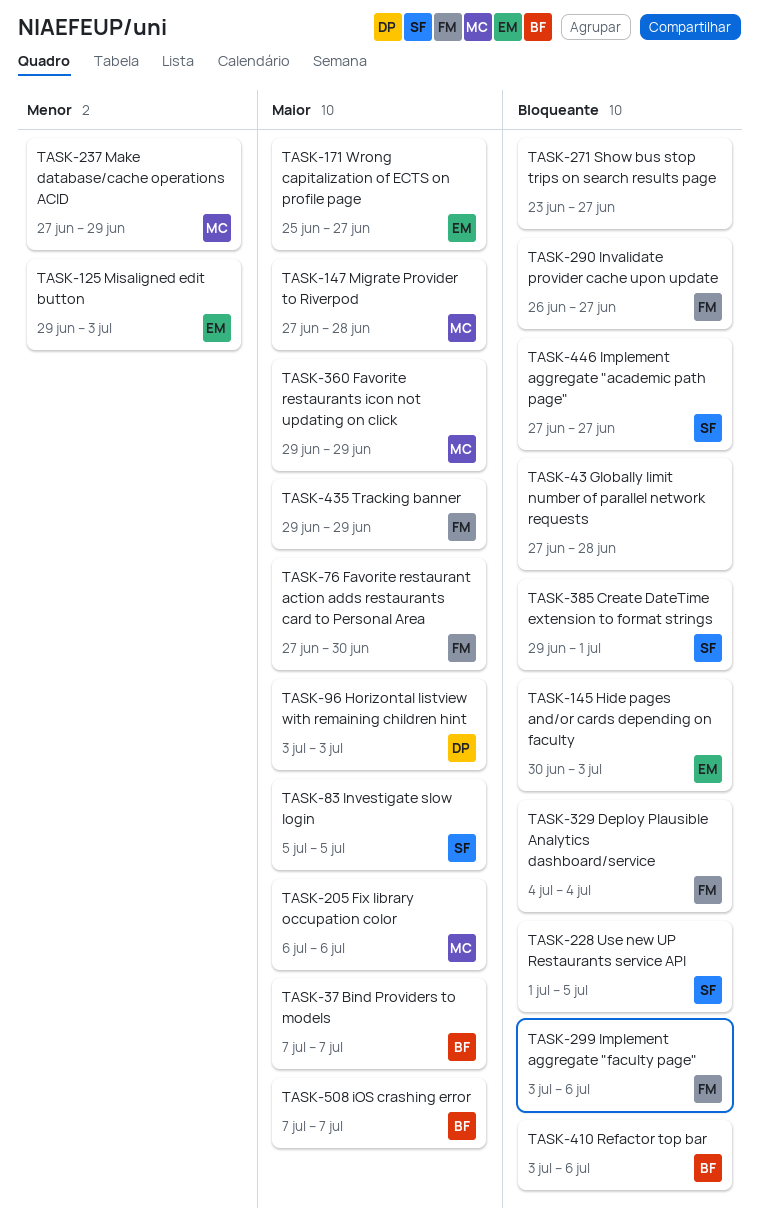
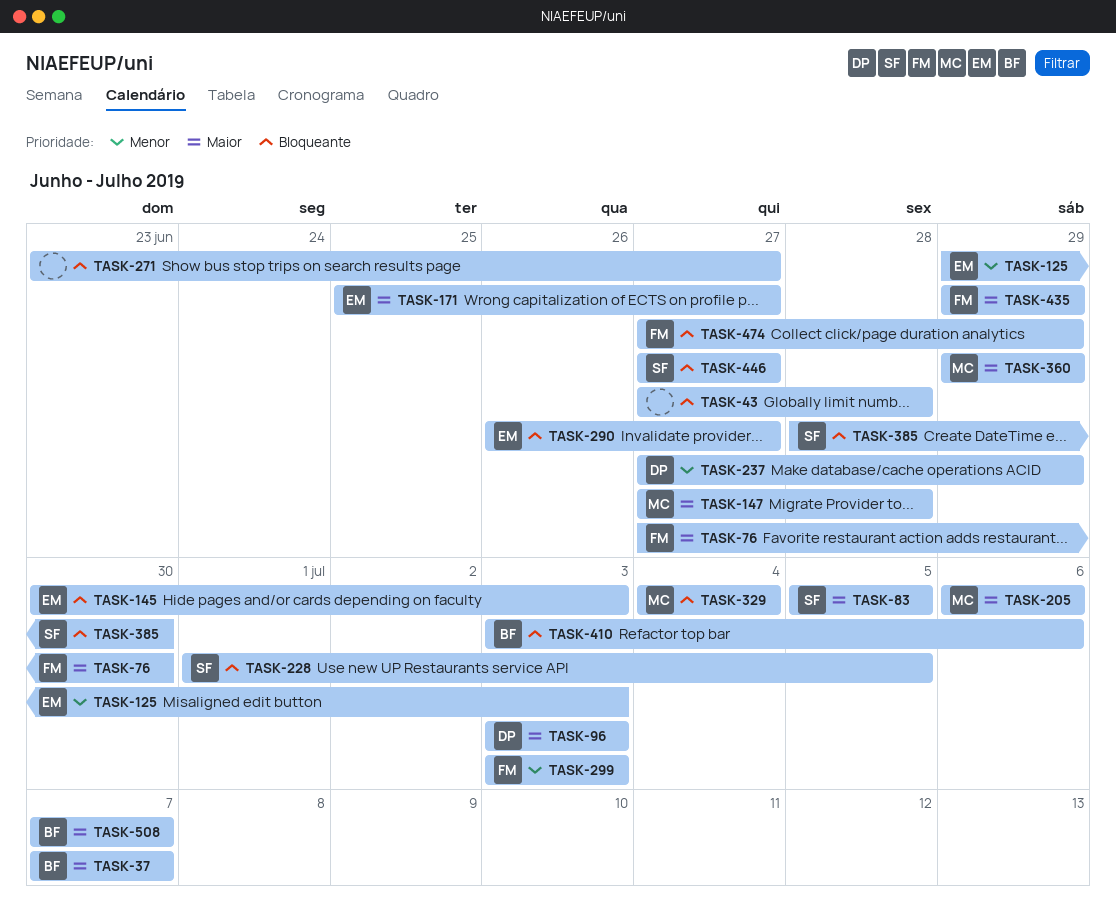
TASK-237, owner: MC -> DP
TASK-290, owner: FM -> EM
TASK-299, priority: Bloqueante -> Menor
TASK-299, due: Jul 6 -> Jul 3
TASK-329, owner: FM -> MC
TASK-385, start: Jun 29 -> Jun 28
TASK-385, due: Jul 1 -> Jun 30
TASK-474: none -> present

